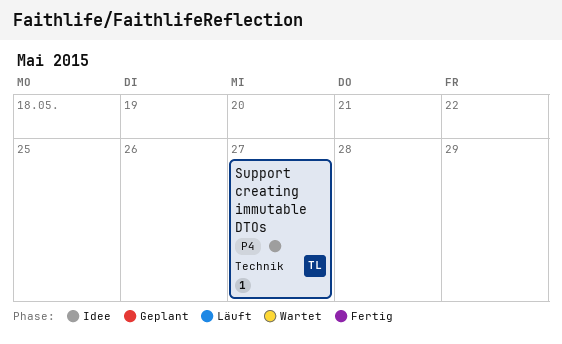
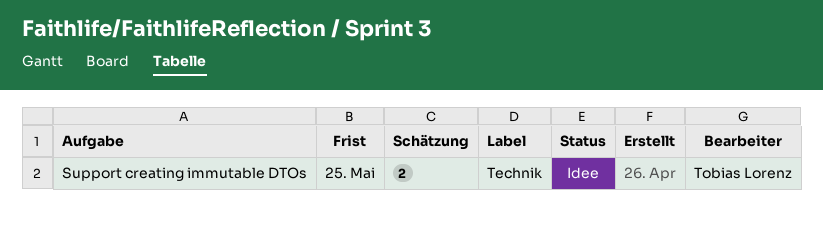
Support creating immutable DTOs, estimate: 1 -> 2
Support creating immutable DTOs, due: May 27 -> May 25

